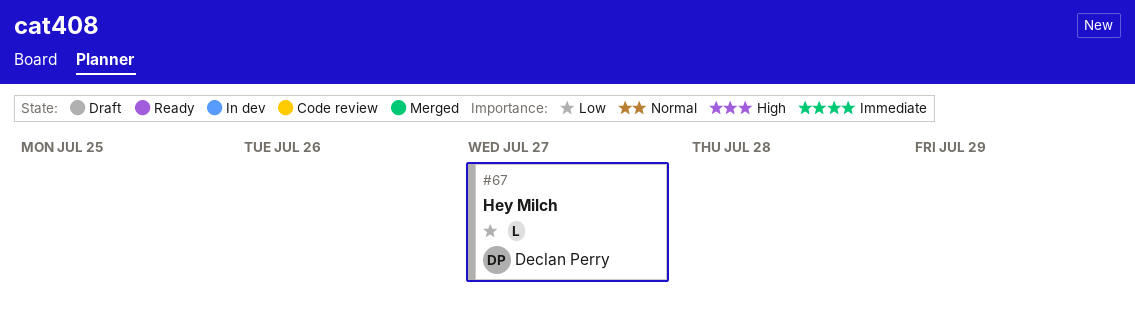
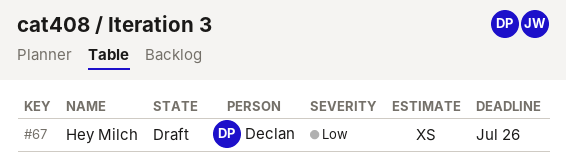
#67, estimate: L -> XS
#67, due: Jul 27 -> Jul 26

